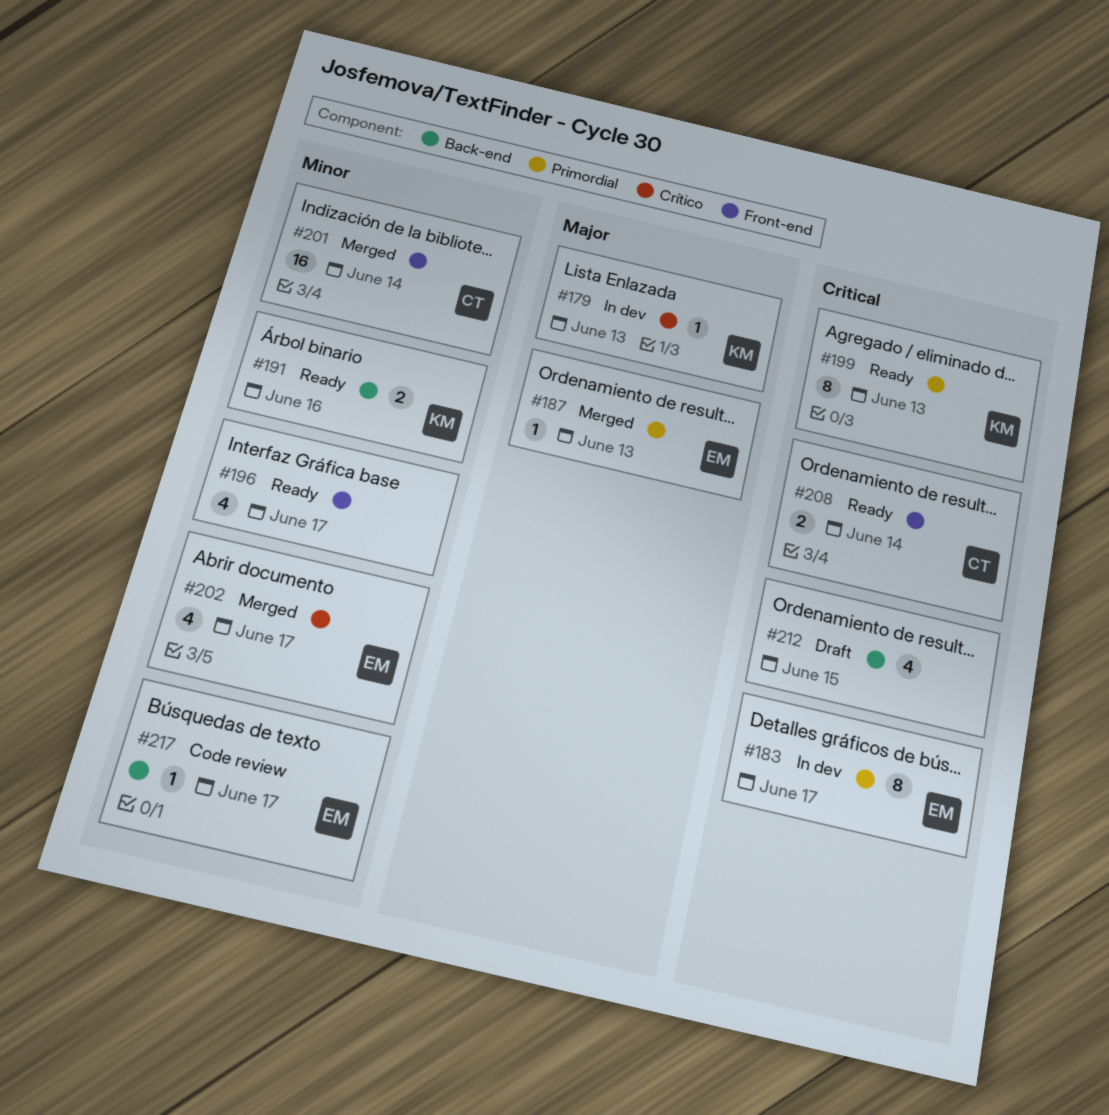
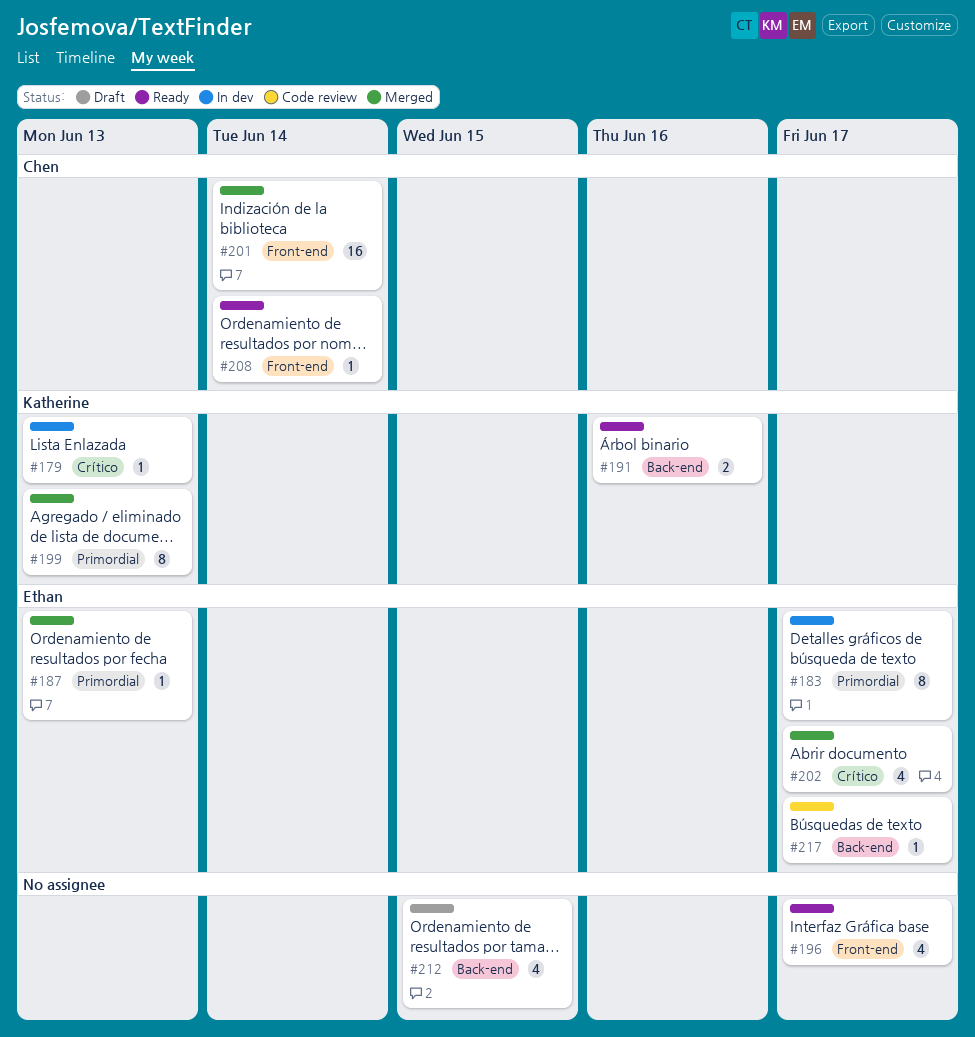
#199, status: Ready -> Merged
#208, estimate: 2 -> 1

